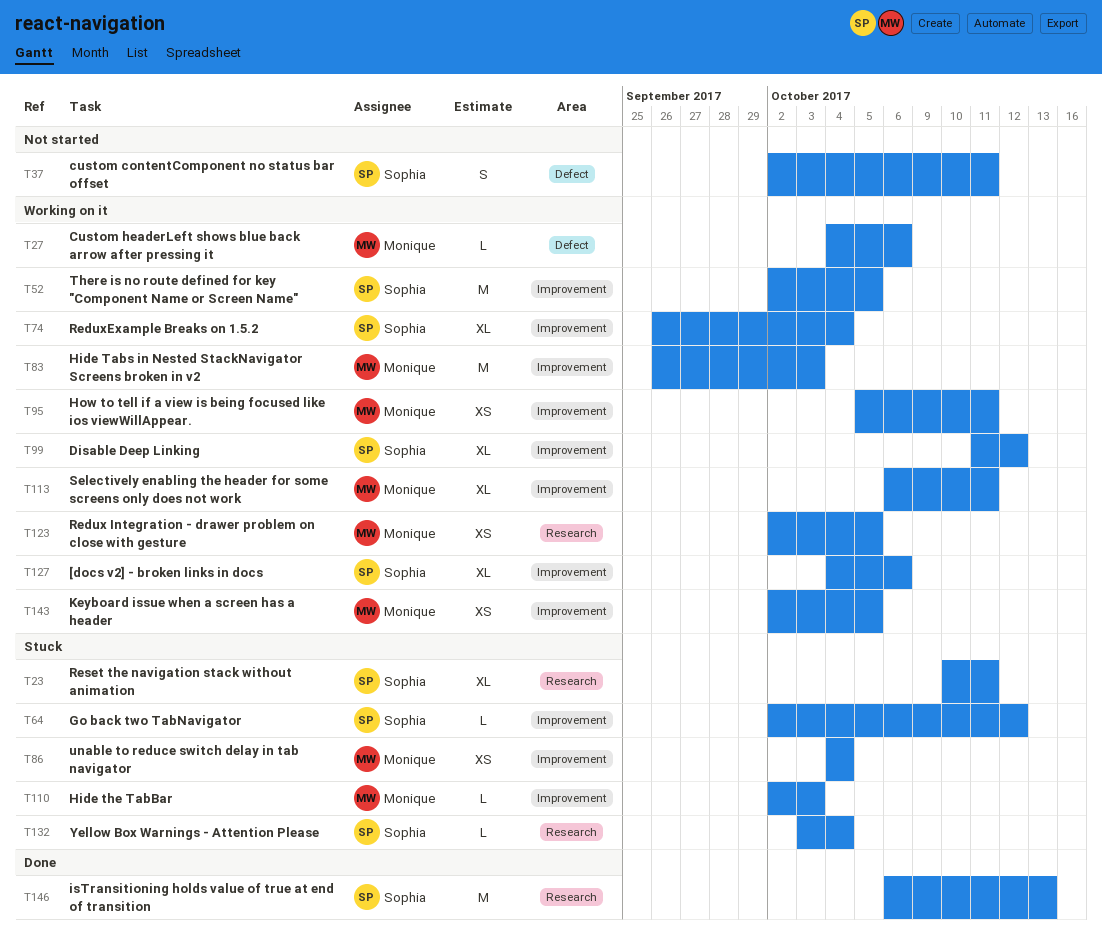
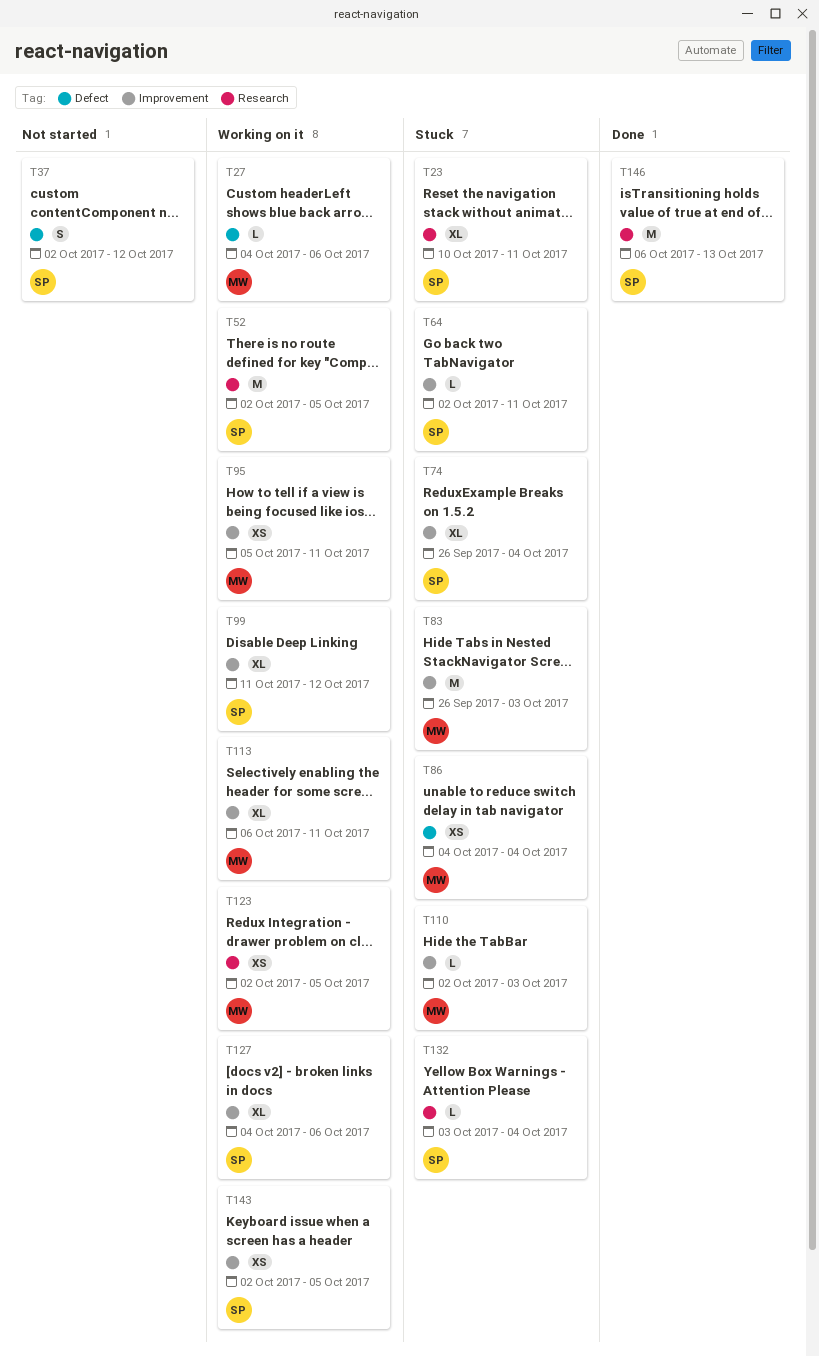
T37, due: Oct 11 -> Oct 12
T52, label: Improvement -> Research
T64, due: Oct 12 -> Oct 11
T74, status: Working on it -> Stuck
T83, status: Working on it -> Stuck
T86, label: Improvement -> Defect
T143, owner: Monique -> Sophia

